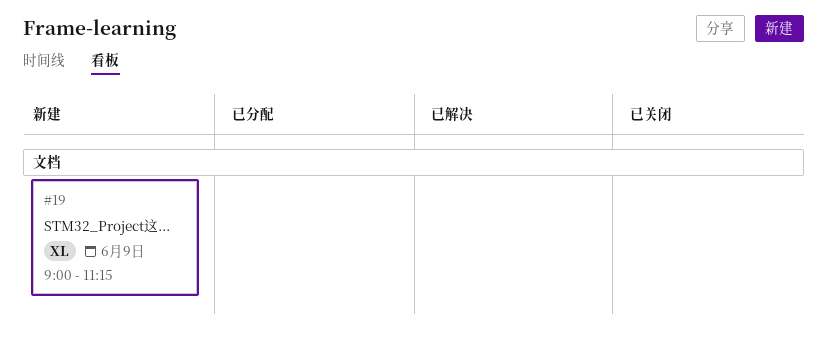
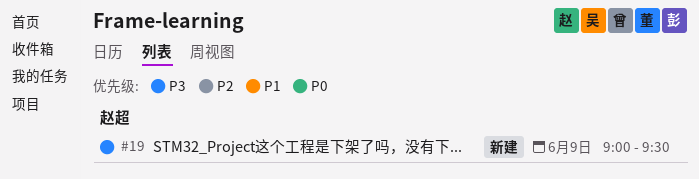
#19, ends: 11:15 -> 09:30

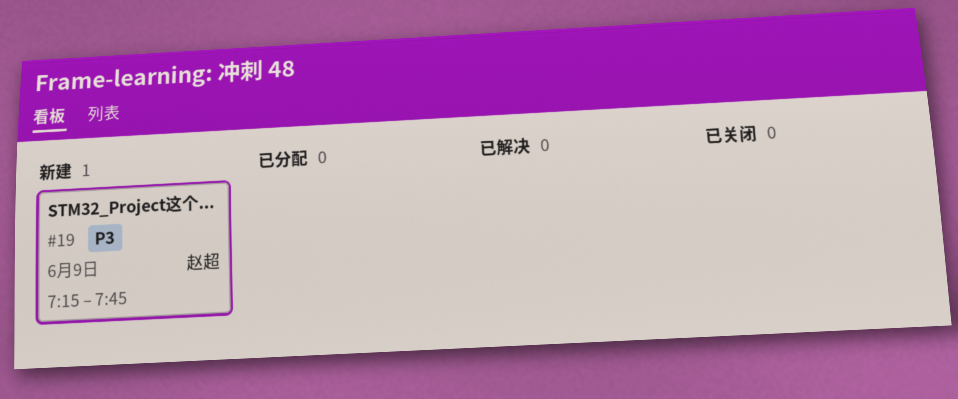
#19, begins: 09:00 -> 07:15
#19, ends: 09:30 -> 07:45

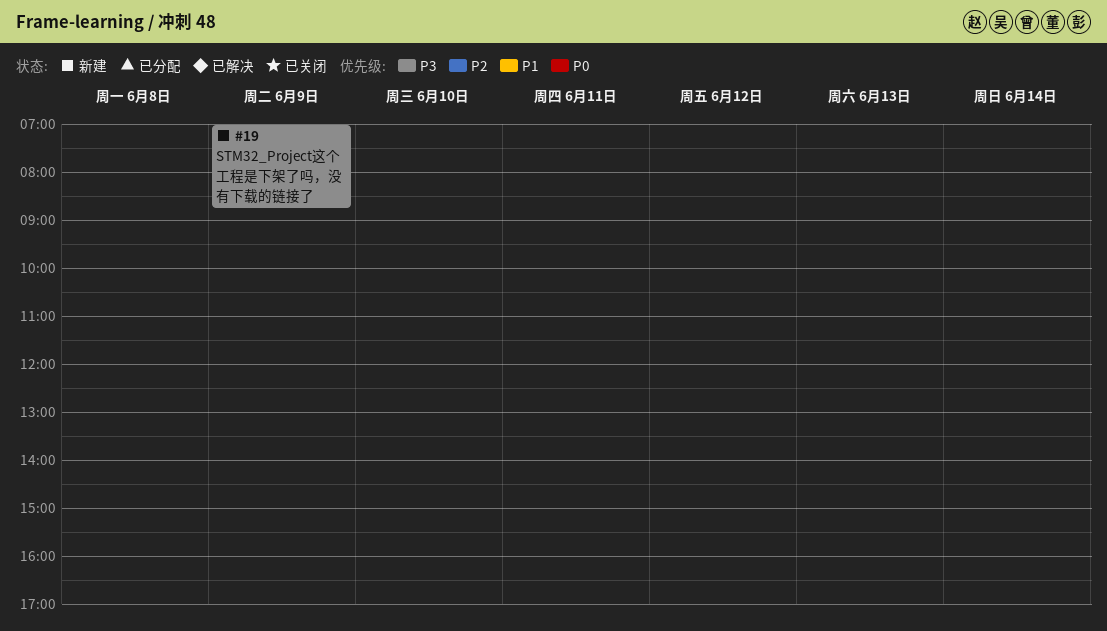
#19, begins: 07:15 -> 07:00
#19, ends: 07:45 -> 08:45

